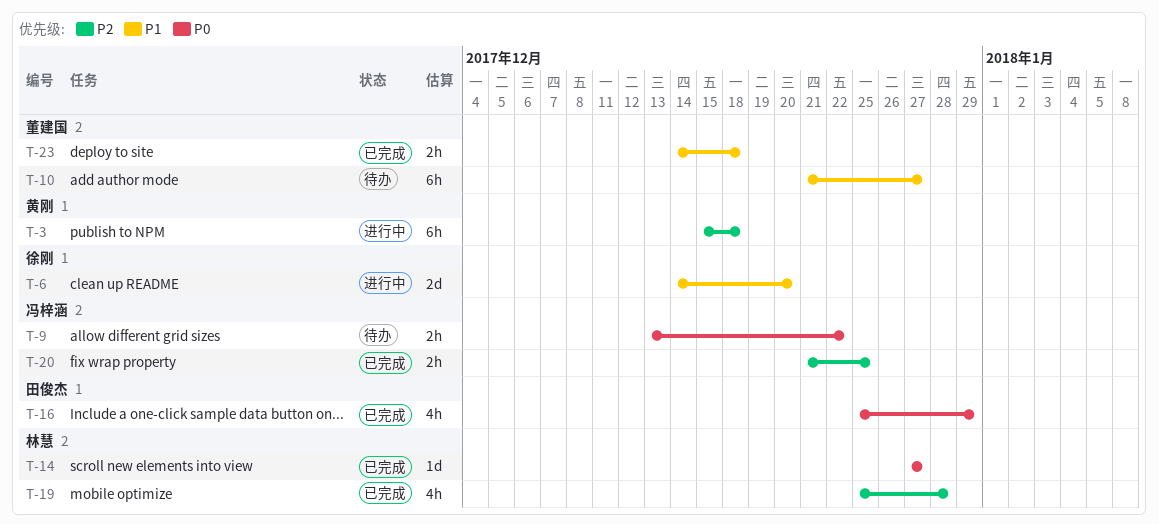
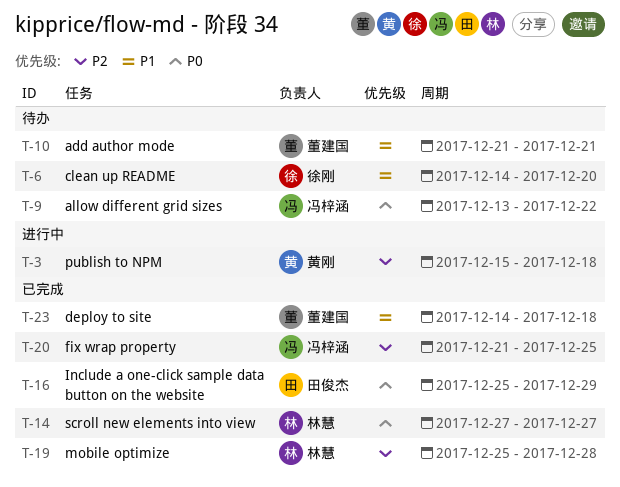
T-6, status: 进行中 -> 待办
T-10, due: Dec 27 -> Dec 21

